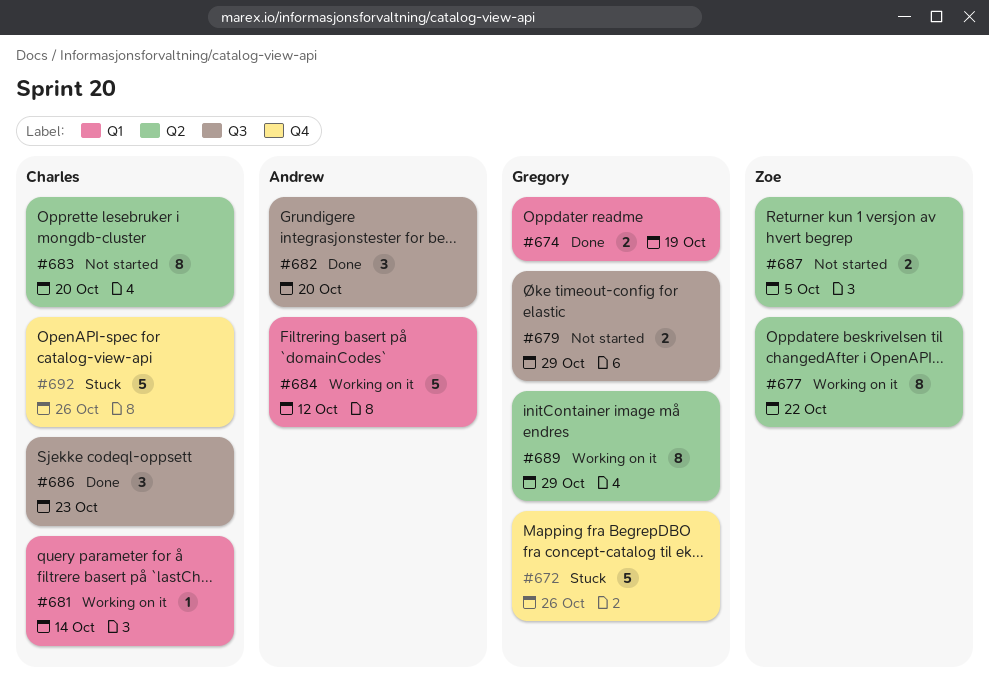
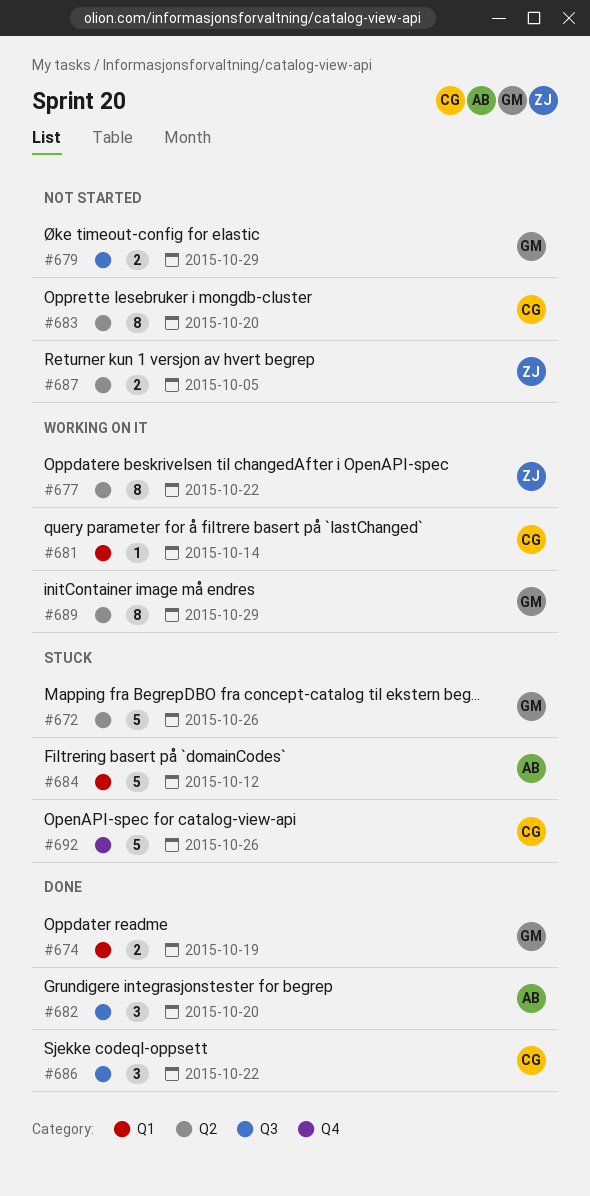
#672, label: Q4 -> Q2
#684, status: Working on it -> Stuck
#686, due: Oct 23 -> Oct 22

